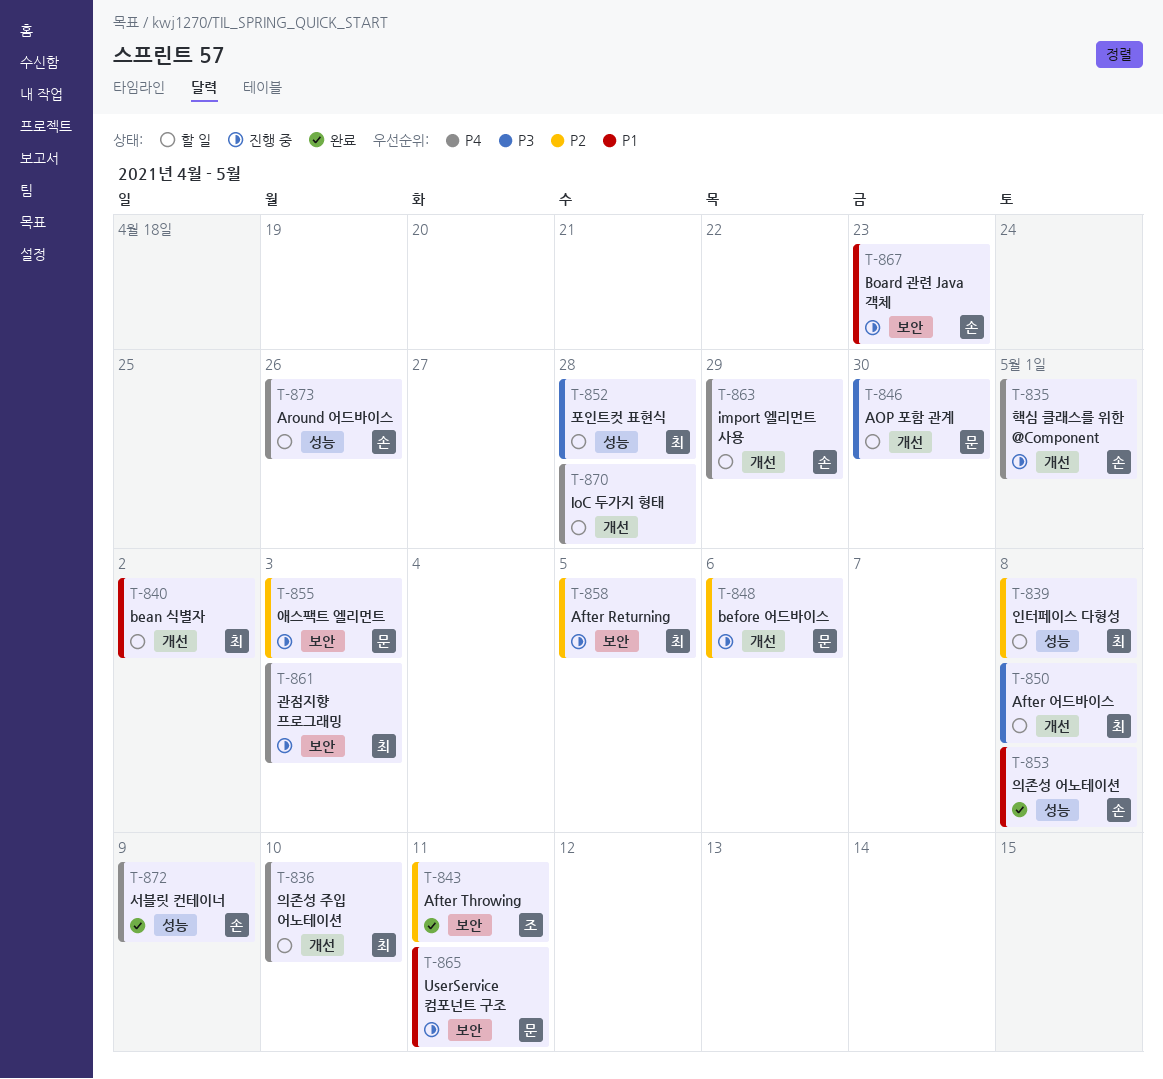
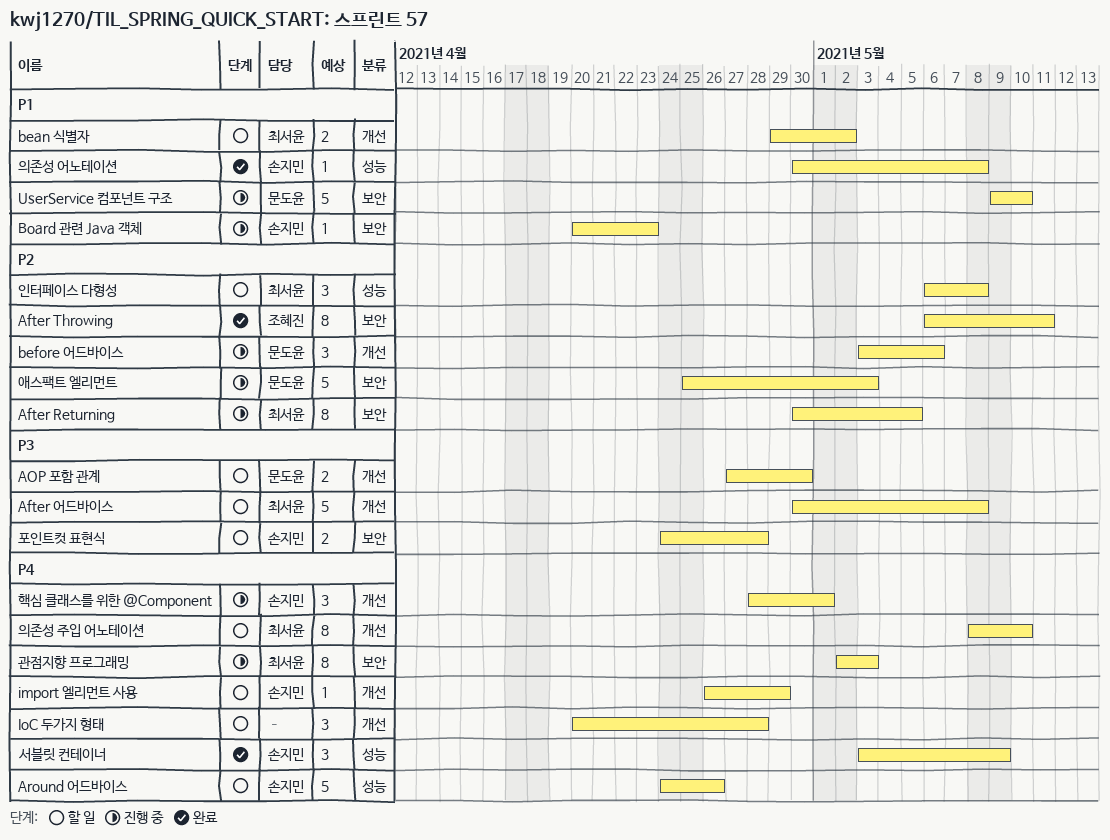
UserService 컴포넌트 구조, due: May 11 -> May 10
포인트컷 표현식, owner: 최서윤 -> 손지민
포인트컷 표현식, label: 성능 -> 보안

